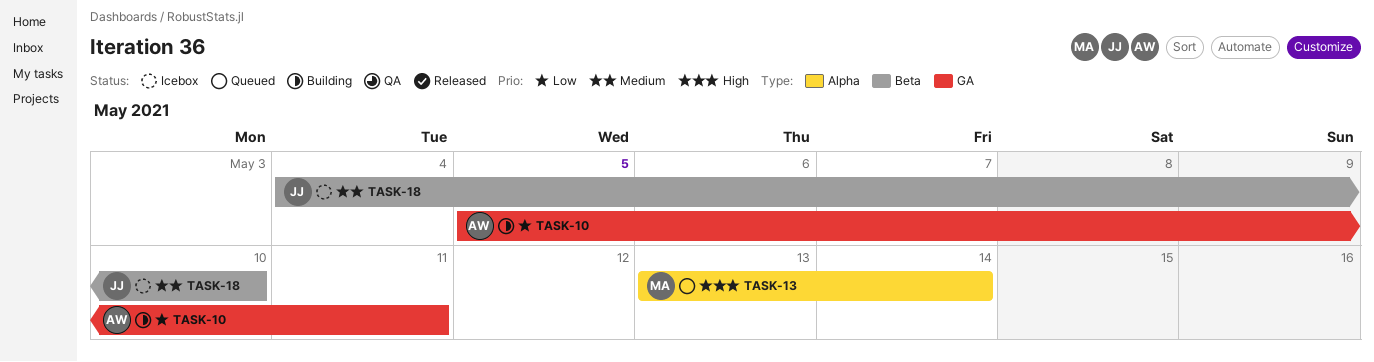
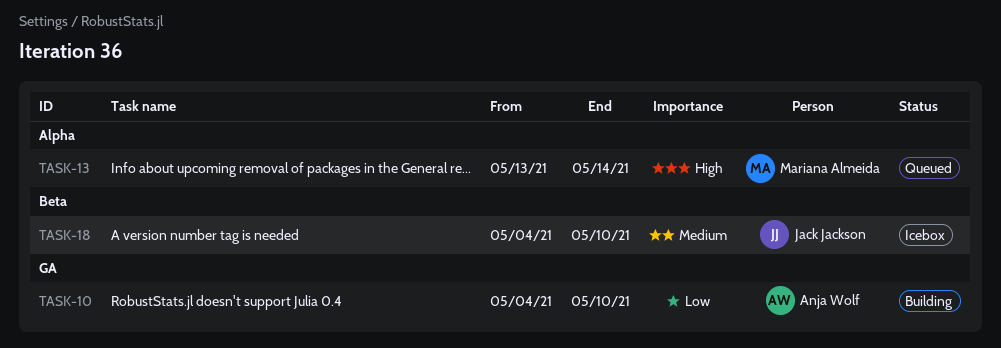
TASK-10, start: May 5 -> May 4
TASK-10, due: May 11 -> May 10

